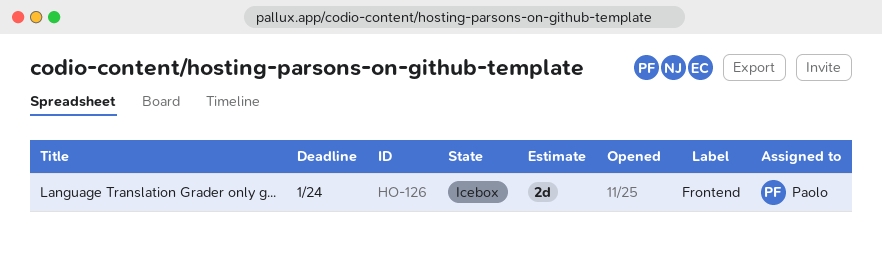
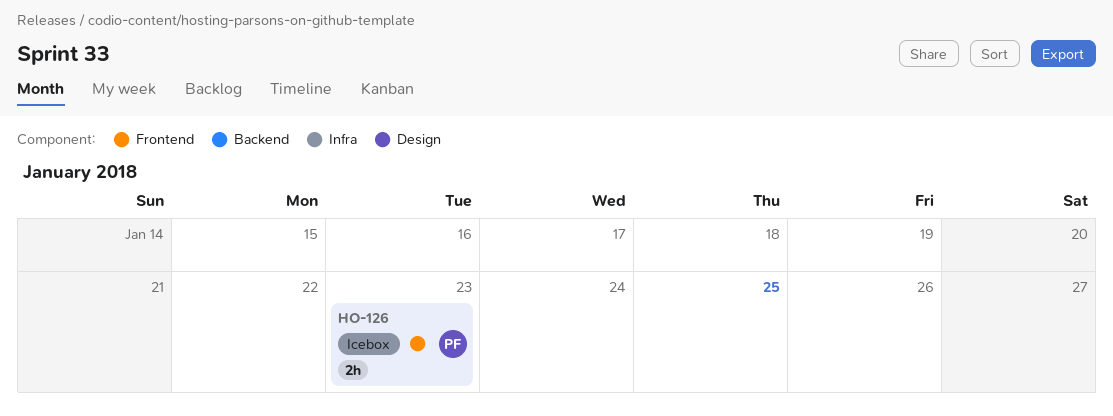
HO-126, estimate: 2d -> 2h
HO-126, due: Jan 24 -> Jan 23

